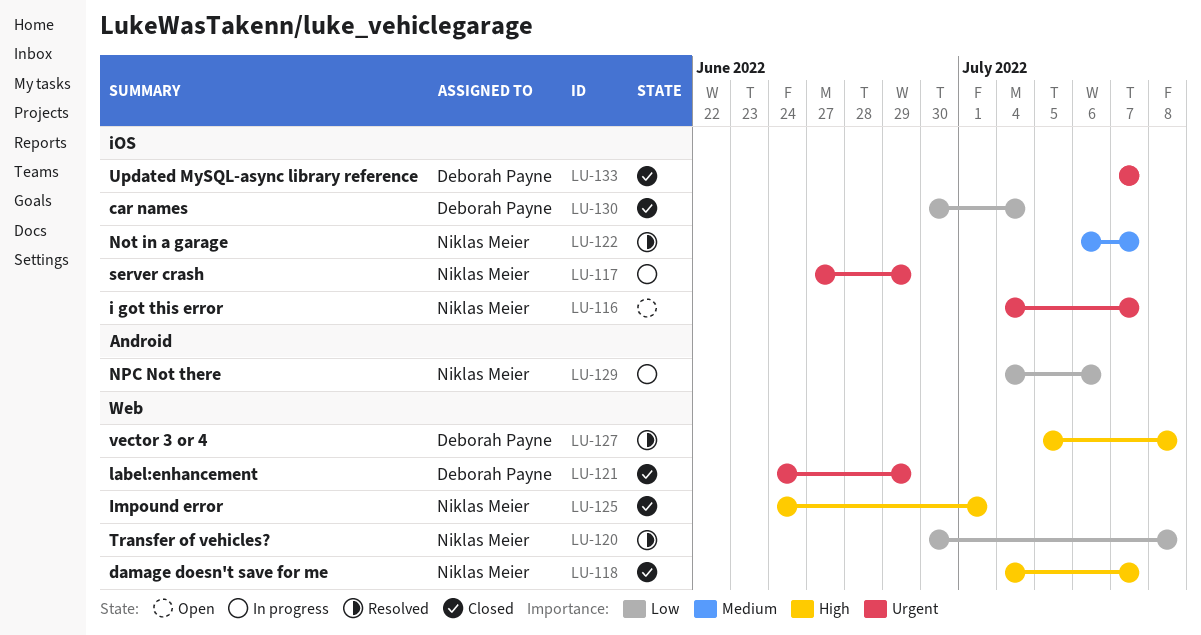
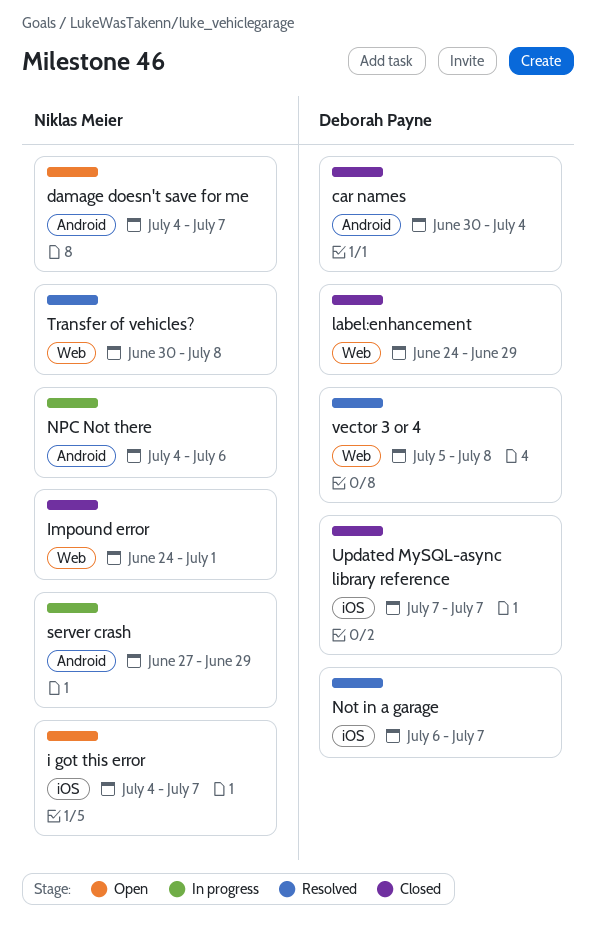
car names, label: iOS -> Android
damage doesn't save for me, status: Closed -> Open
damage doesn't save for me, label: Web -> Android
Not in a garage, owner: Niklas Meier -> Deborah Payne
server crash, label: iOS -> Android

